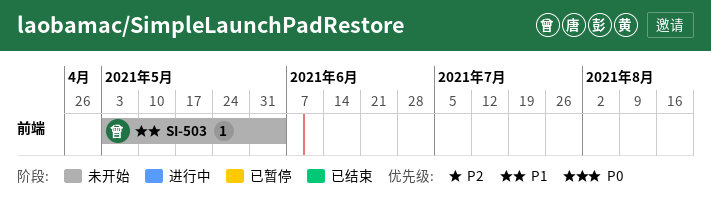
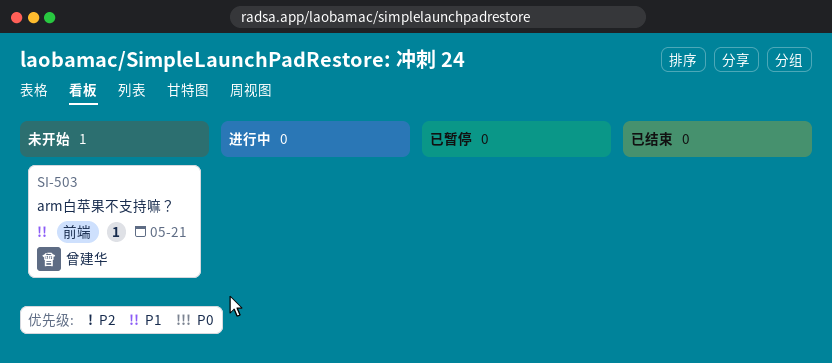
SI-503, due: Jun 4 -> May 21

